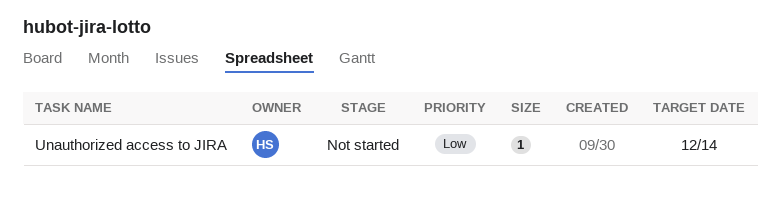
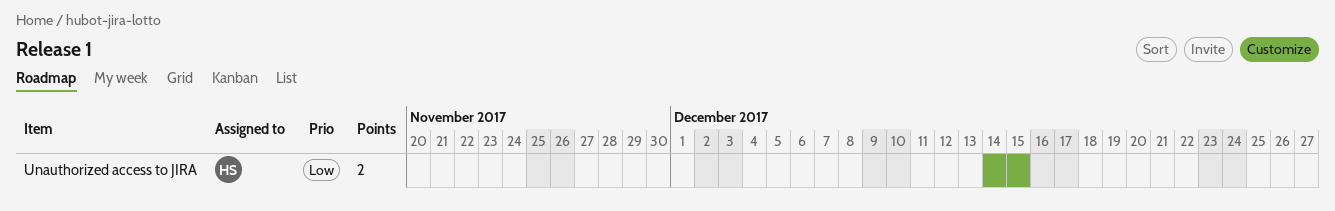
Unauthorized access to JIRA, estimate: 1 -> 2
Unauthorized access to JIRA, due: Dec 14 -> Dec 15

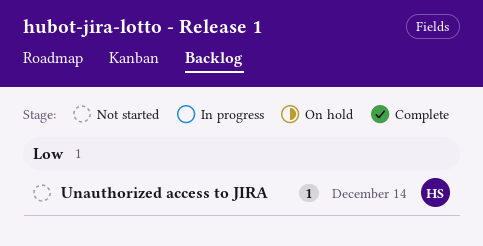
Unauthorized access to JIRA, estimate: 2 -> 1
Unauthorized access to JIRA, due: Dec 15 -> Dec 14

